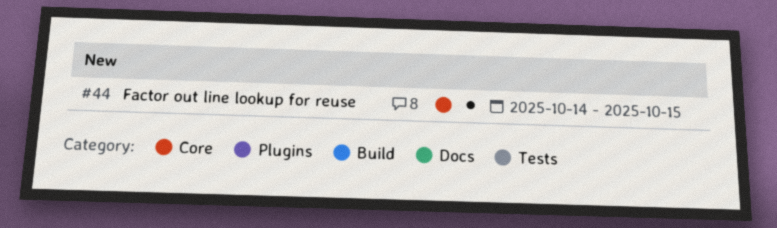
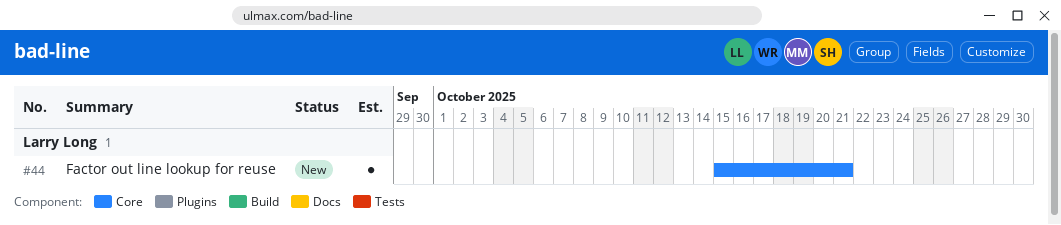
#44, start: Oct 14 -> Oct 15
#44, due: Oct 15 -> Oct 21

